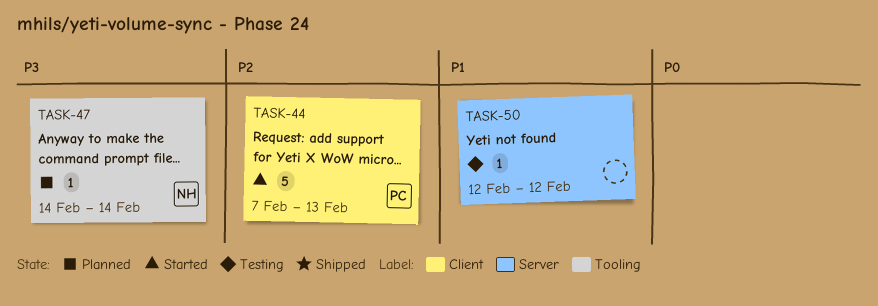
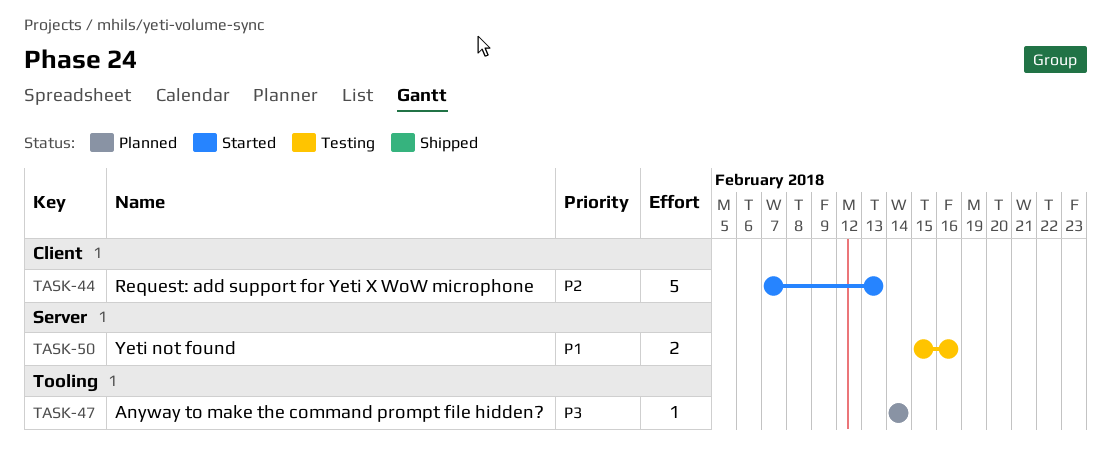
TASK-50, estimate: 1 -> 2
TASK-50, start: Feb 12 -> Feb 15
TASK-50, due: Feb 12 -> Feb 16

